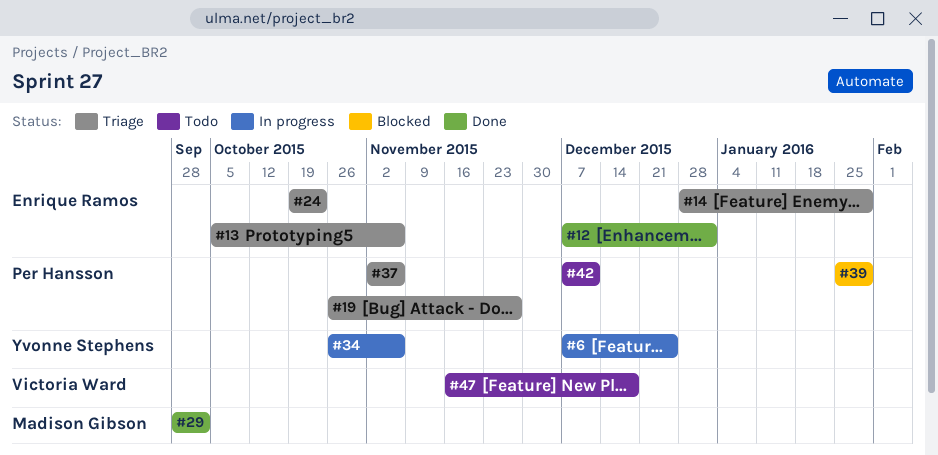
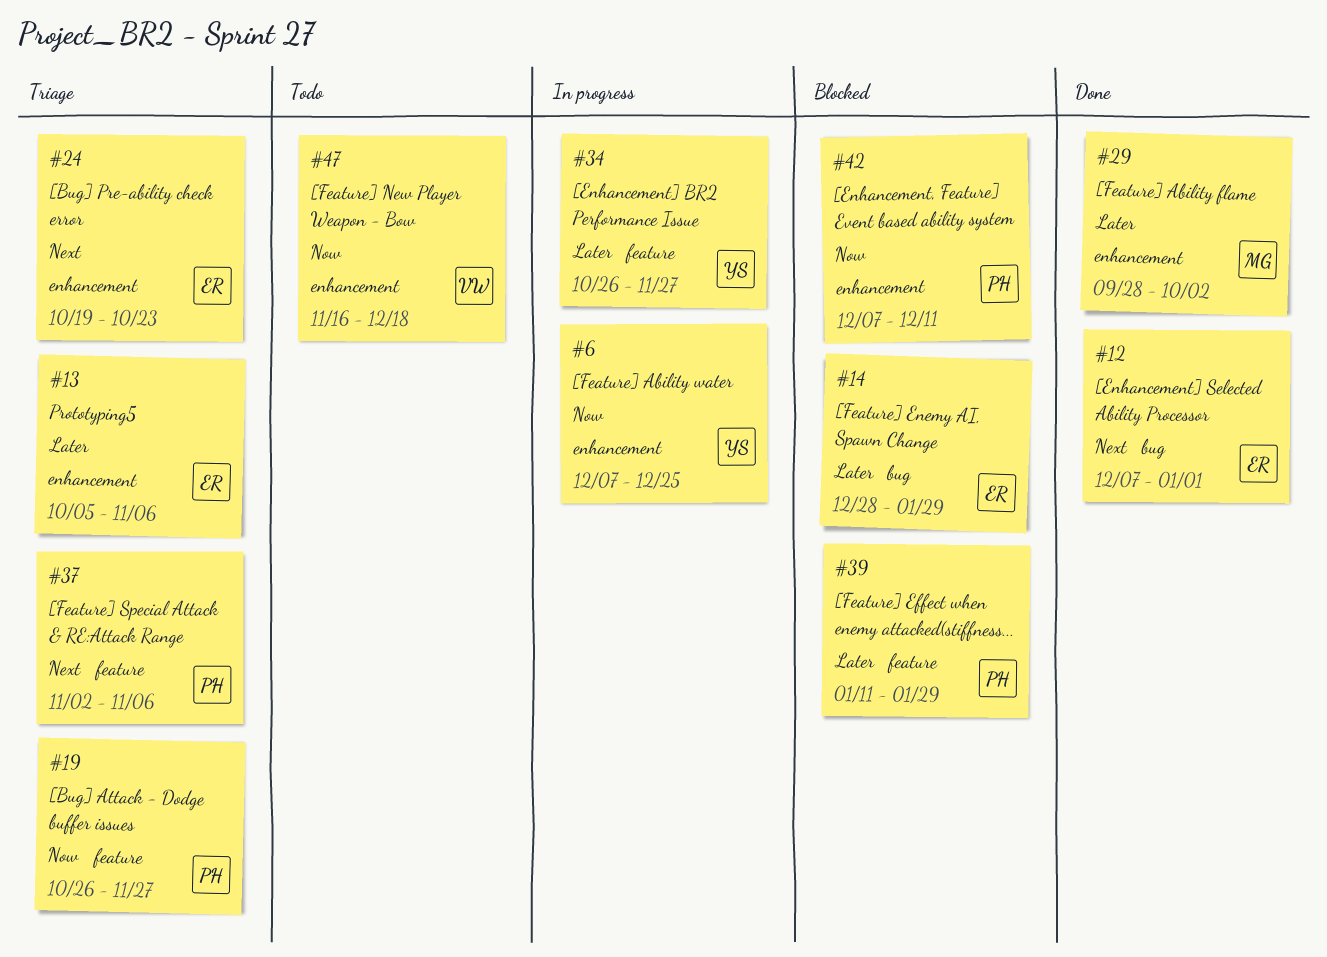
#14, status: Triage -> Blocked
#34, due: Nov 6 -> Nov 27
#39, start: Jan 25 -> Jan 11
#42, status: Todo -> Blocked

